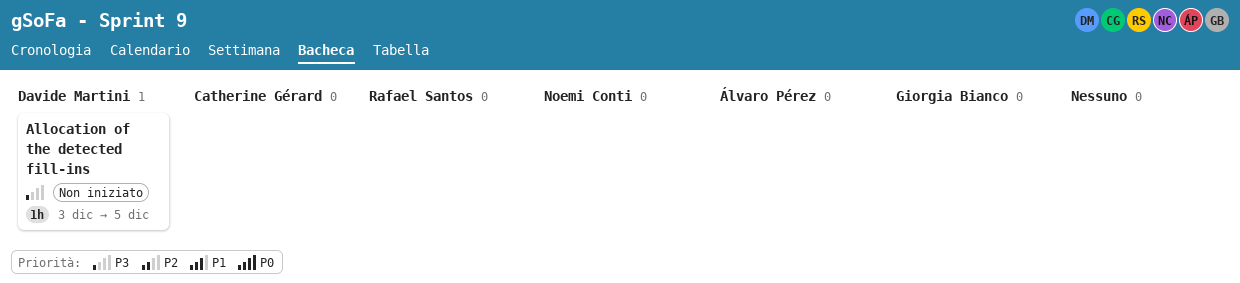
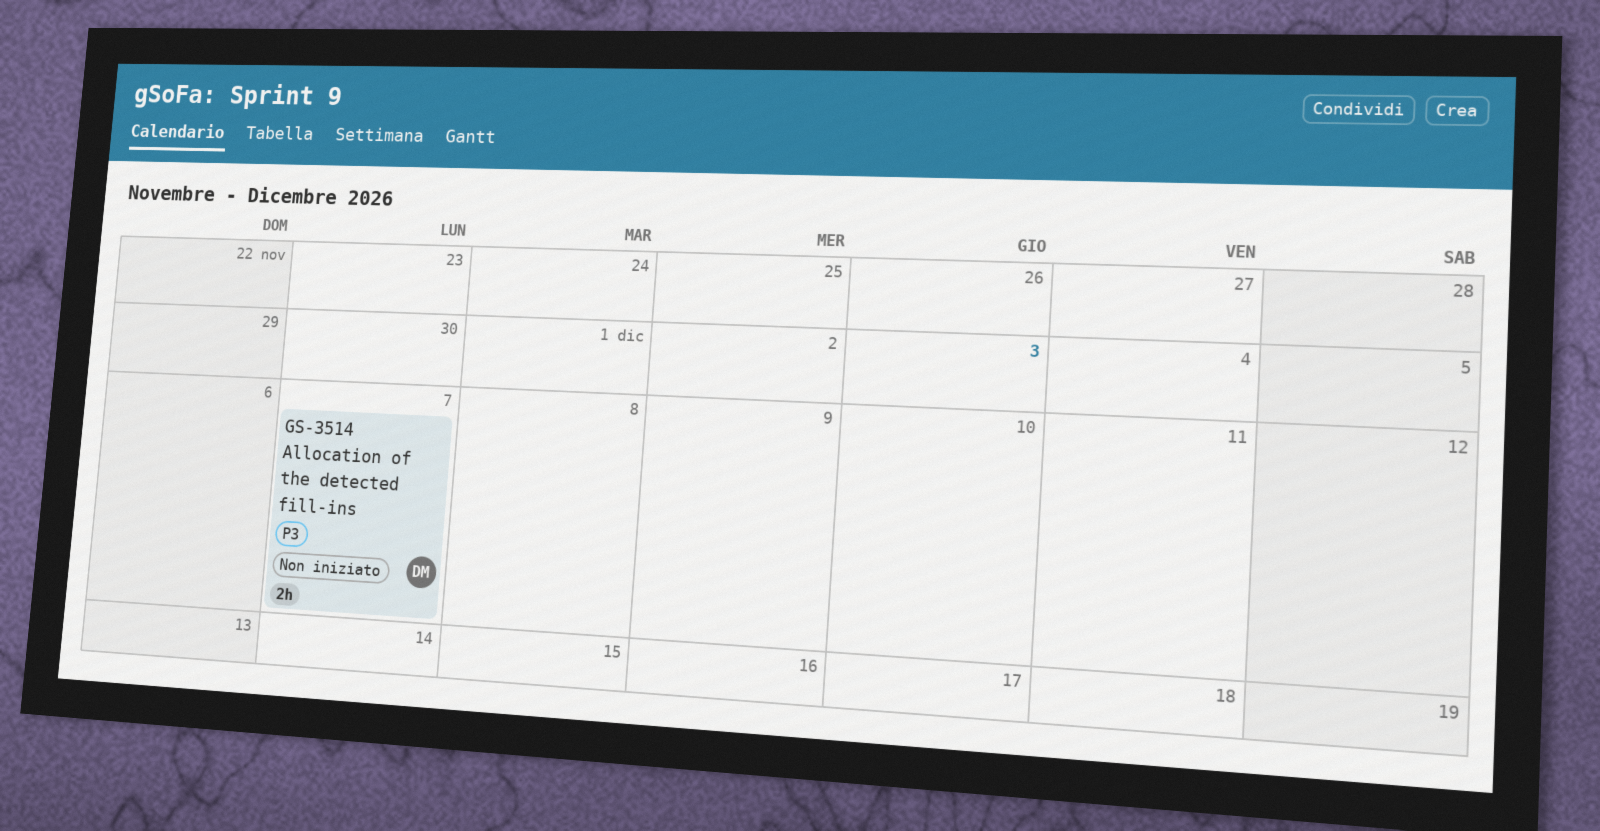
Allocation of the detected fill-ins, estimate: 1h -> 2h
Allocation of the detected fill-ins, due: Dec 5 -> Dec 7

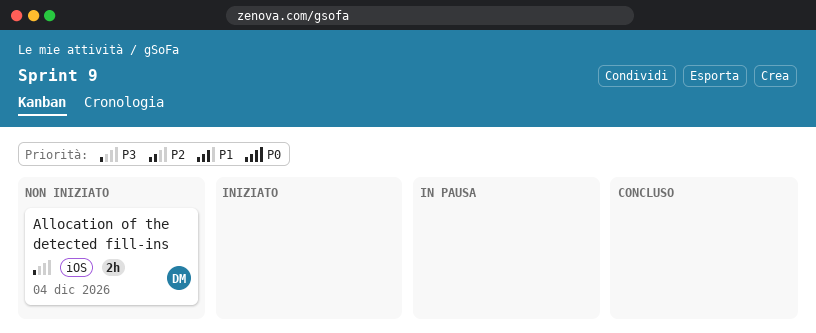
Allocation of the detected fill-ins, due: Dec 7 -> Dec 4

